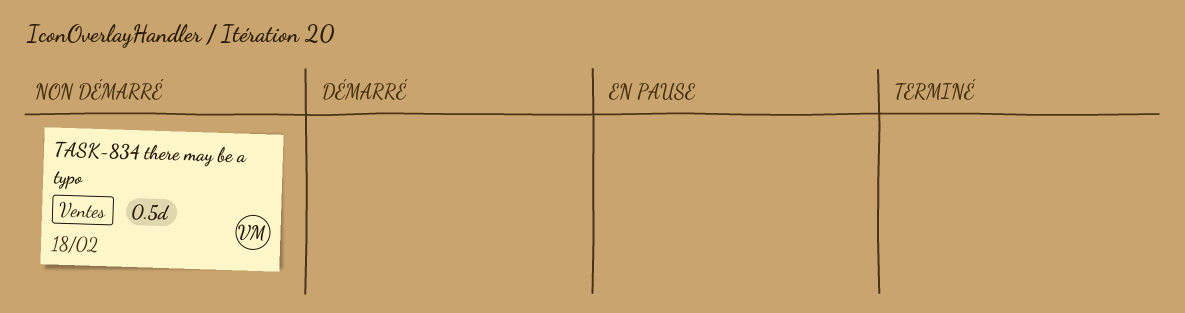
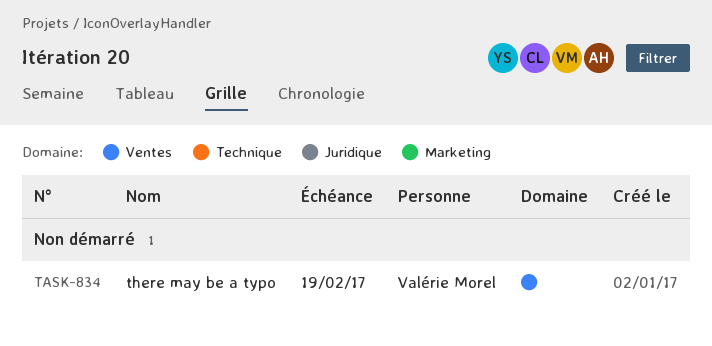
TASK-834, due: Feb 18 -> Feb 19

